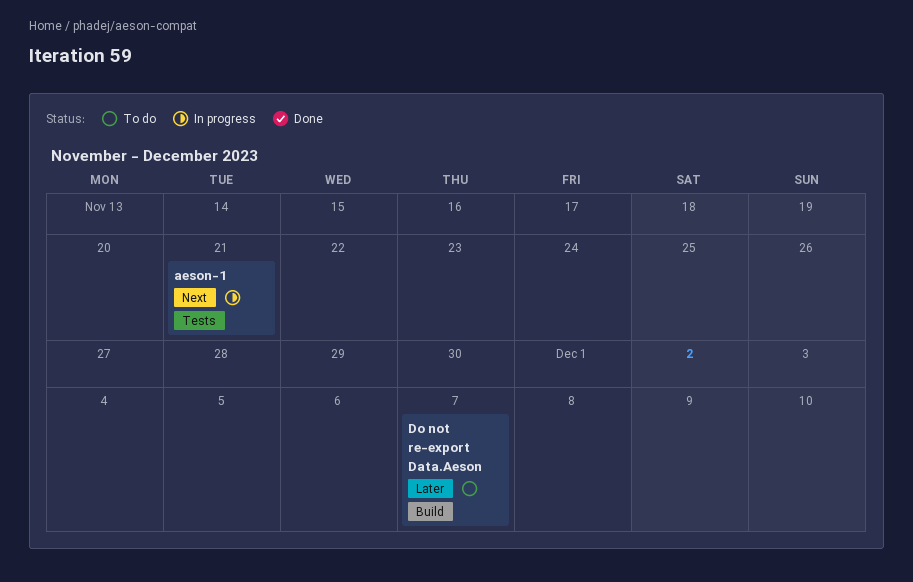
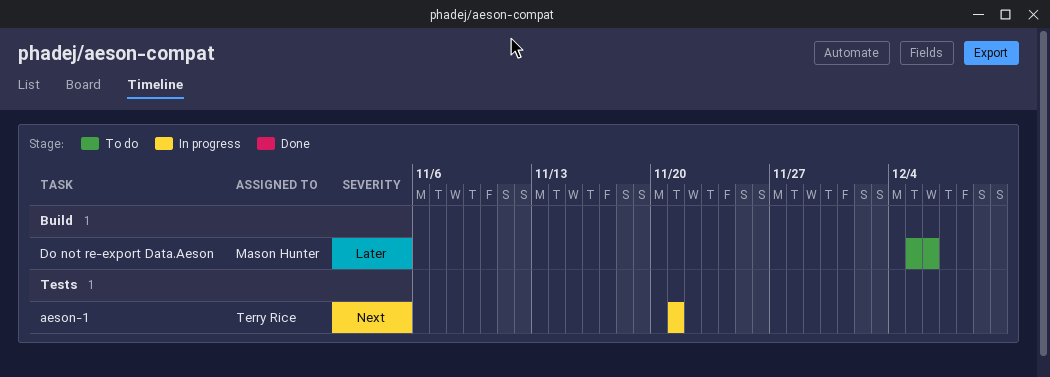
Do not re-export Data.Aeson, due: Dec 7 -> Dec 6

